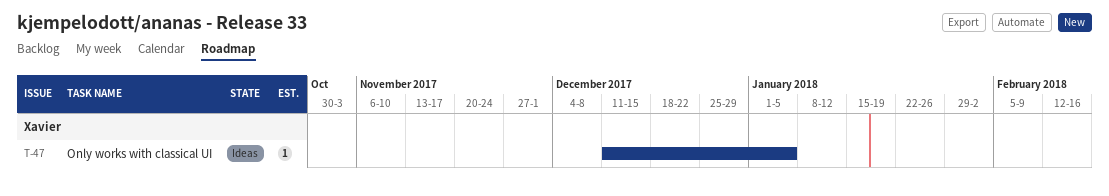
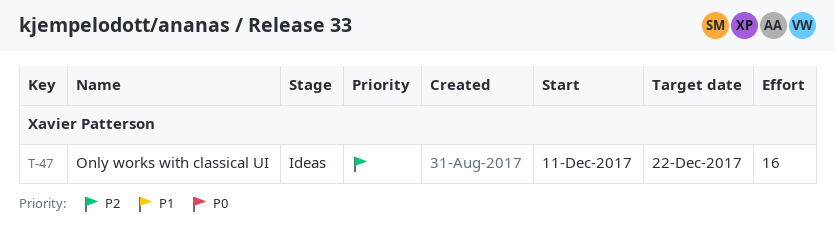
T-47, estimate: 1 -> 16
T-47, due: Jan 5 -> Dec 22

